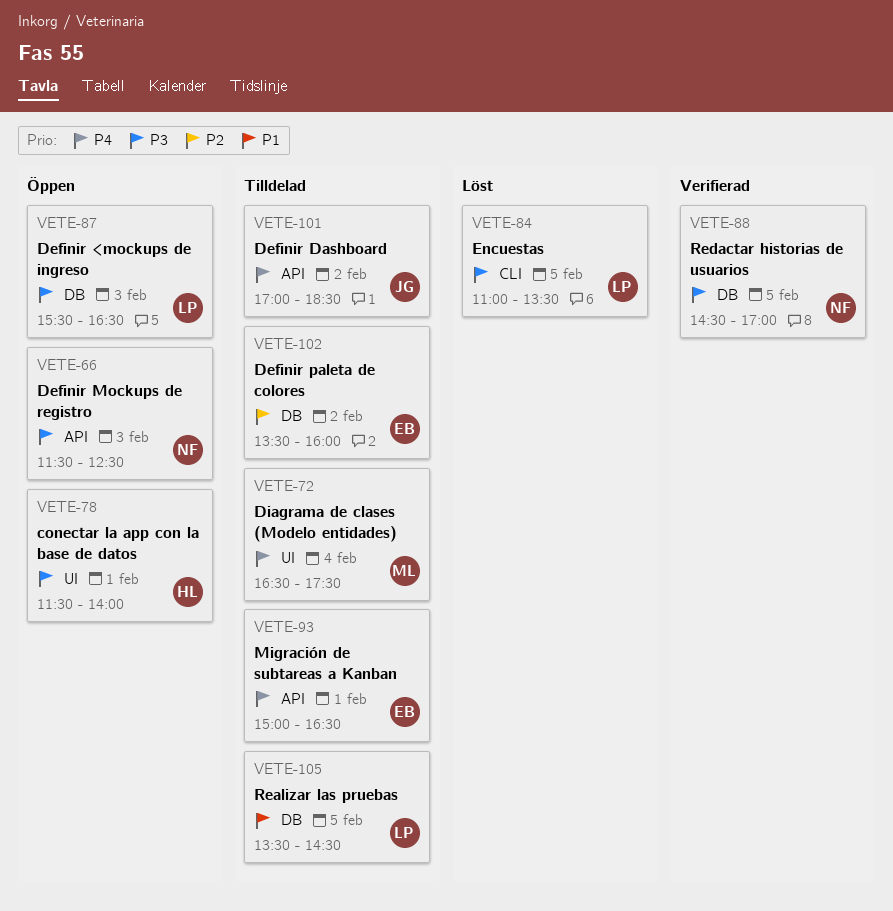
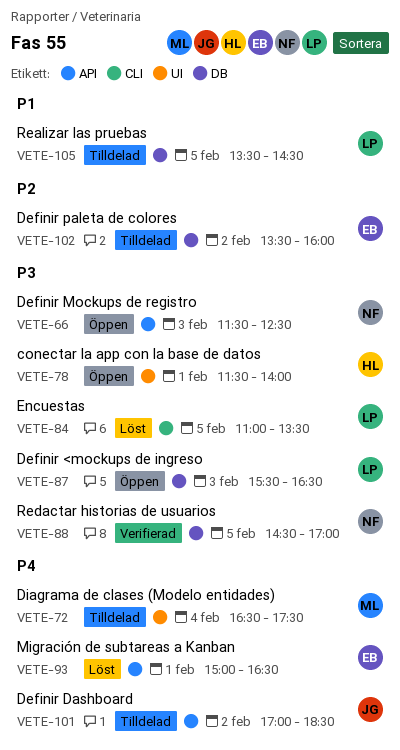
VETE-93, status: Tilldelad -> Löst

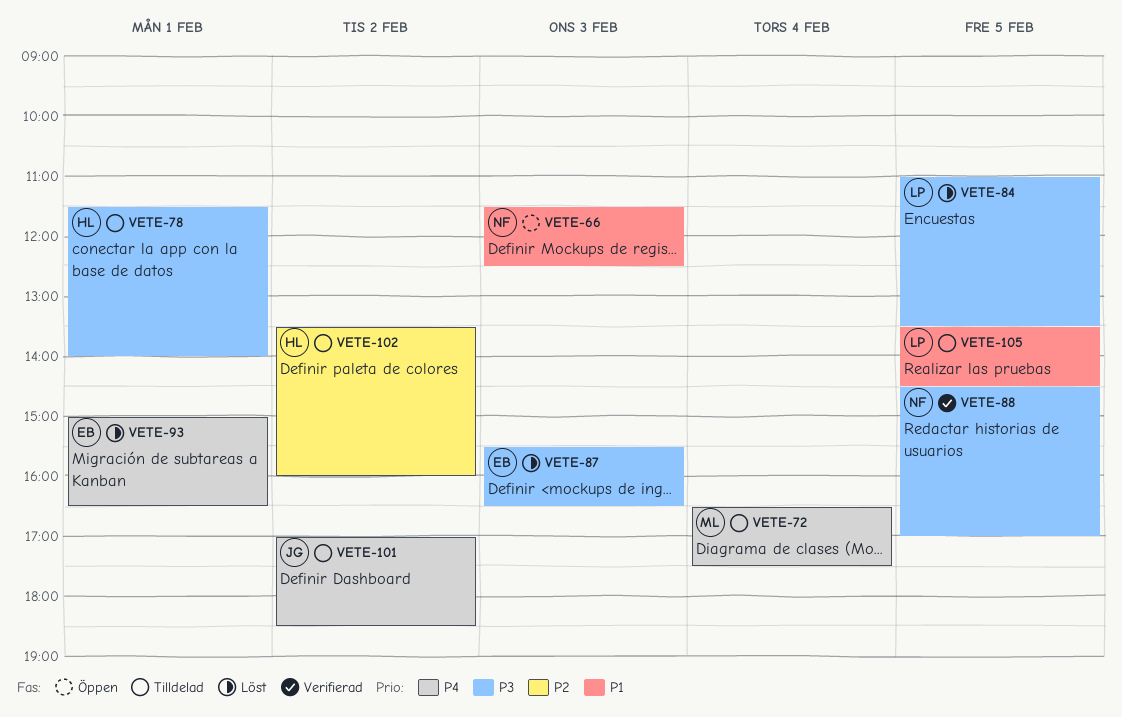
VETE-66, priority: P3 -> P1
VETE-78, status: Öppen -> Tilldelad
VETE-87, status: Öppen -> Löst
VETE-87, owner: LP -> EB
VETE-102, owner: EB -> HL

